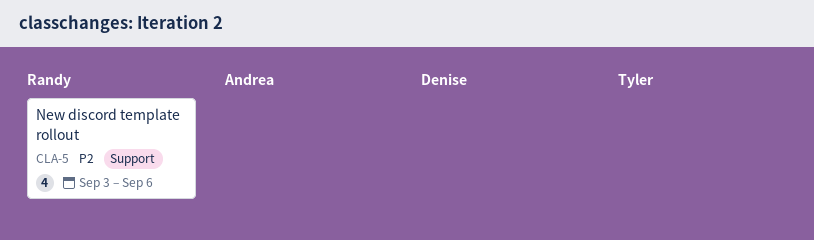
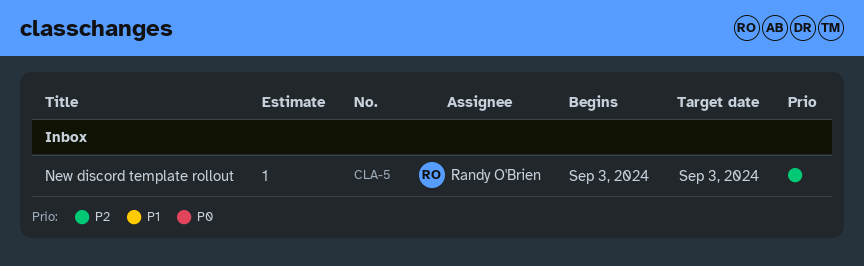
CLA-5, estimate: 4 -> 1
CLA-5, due: Sep 6 -> Sep 3

